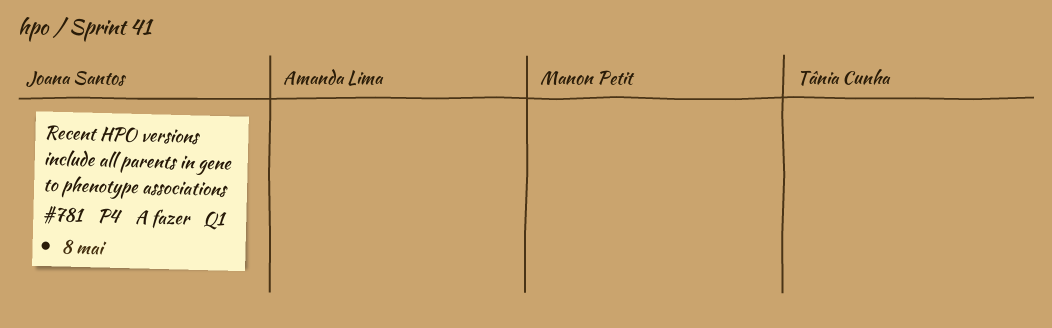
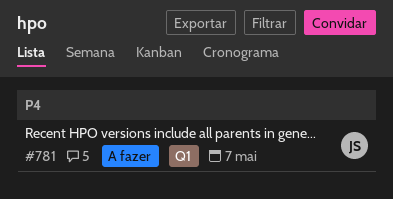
#781, due: May 8 -> May 7

